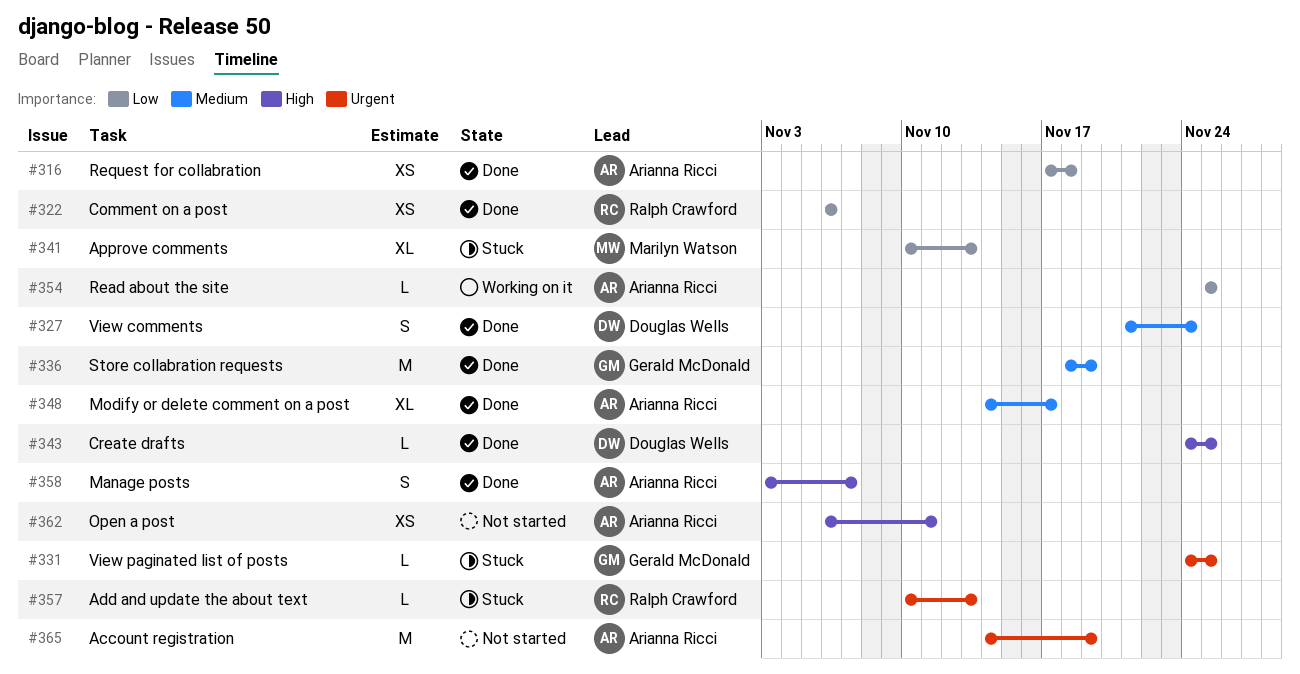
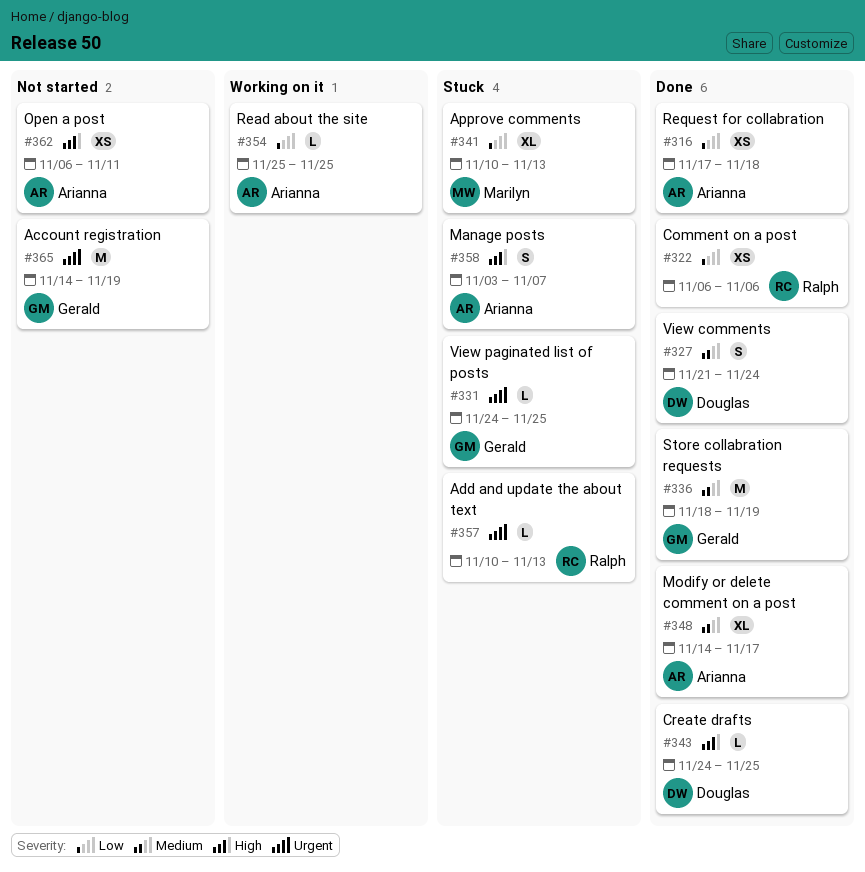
#358, status: Done -> Stuck
#365, owner: Arianna Ricci -> Gerald McDonald

